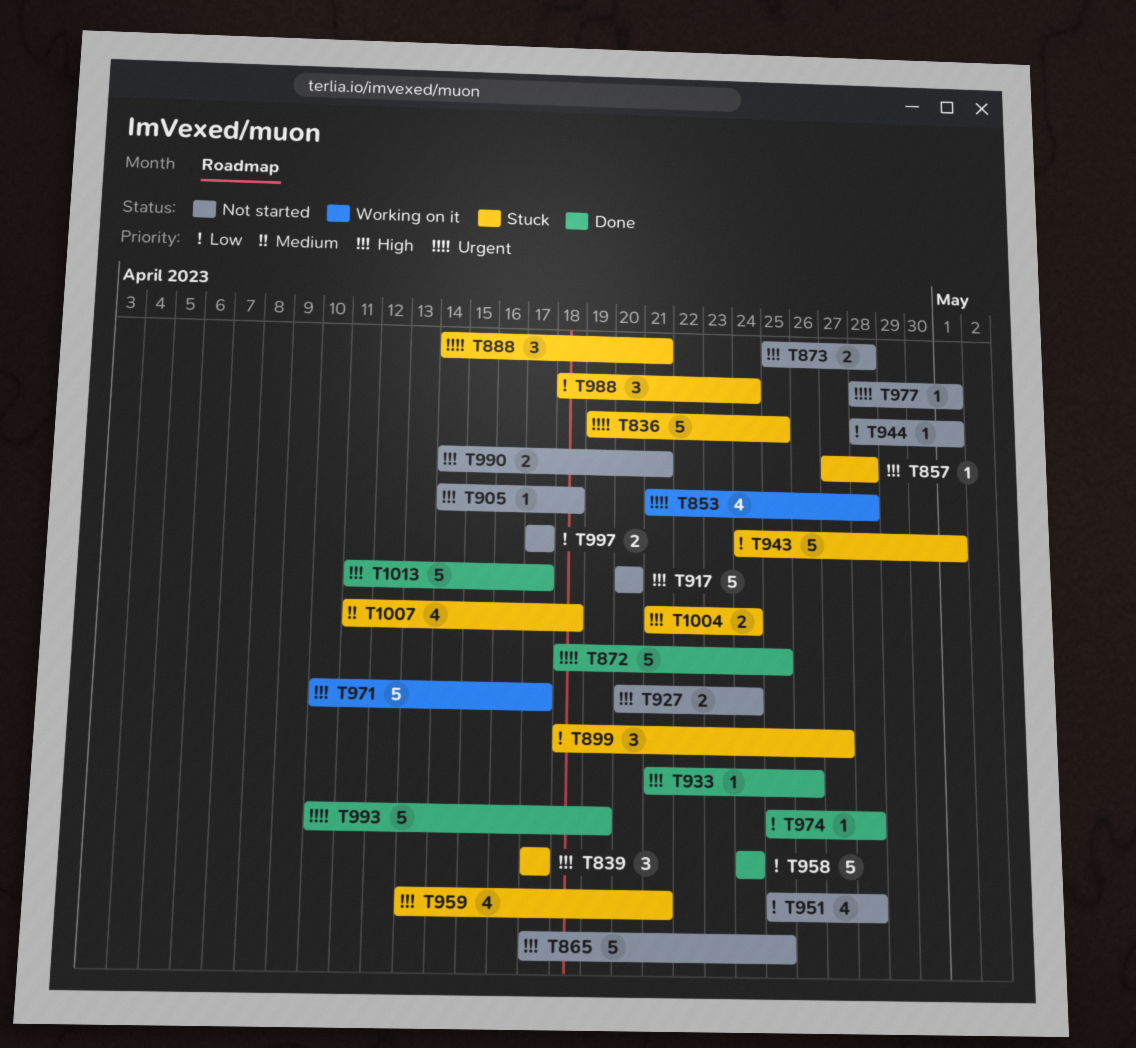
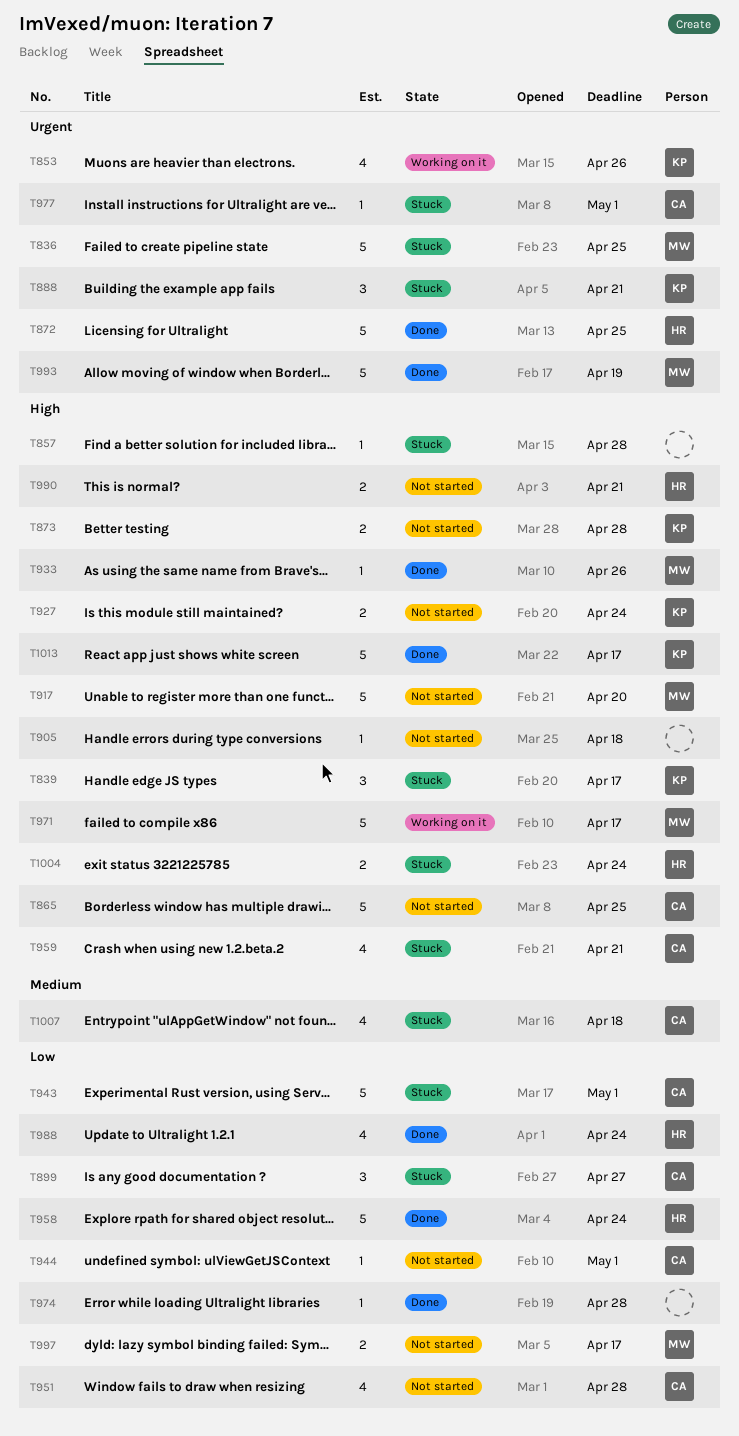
T853, due: Apr 28 -> Apr 26
T977, status: Not started -> Stuck
T988, status: Stuck -> Done
T988, estimate: 3 -> 4

